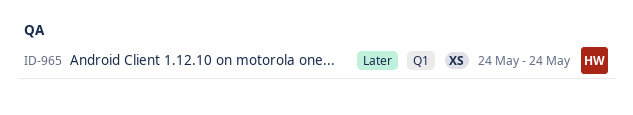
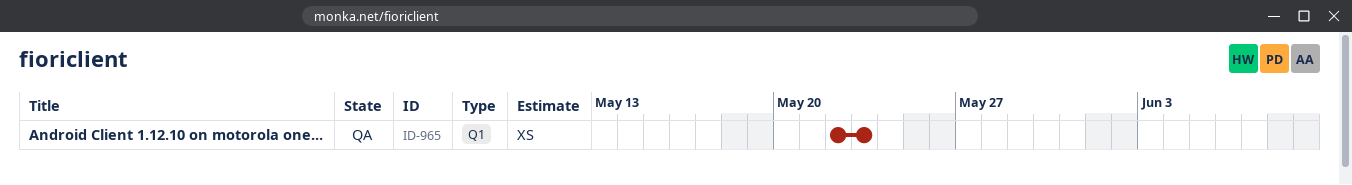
ID-965, start: May 24 -> May 22
ID-965, due: May 24 -> May 23

